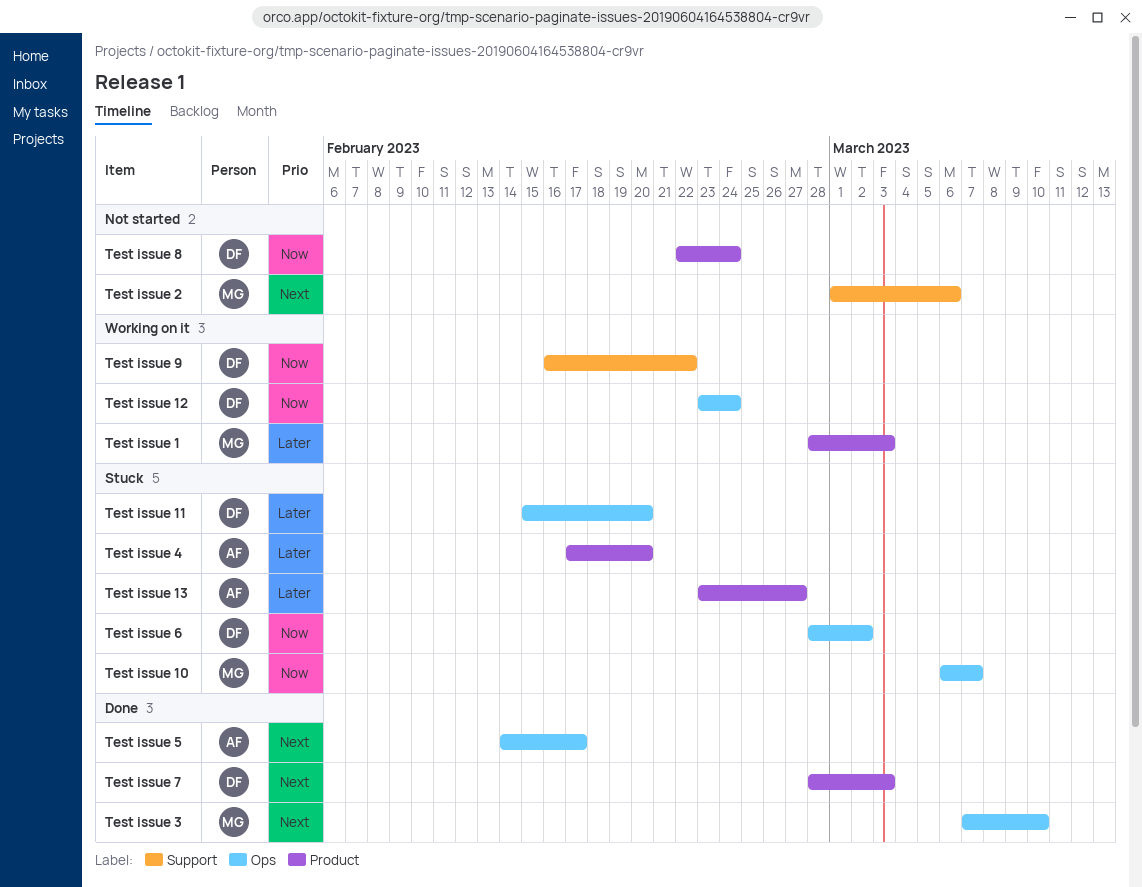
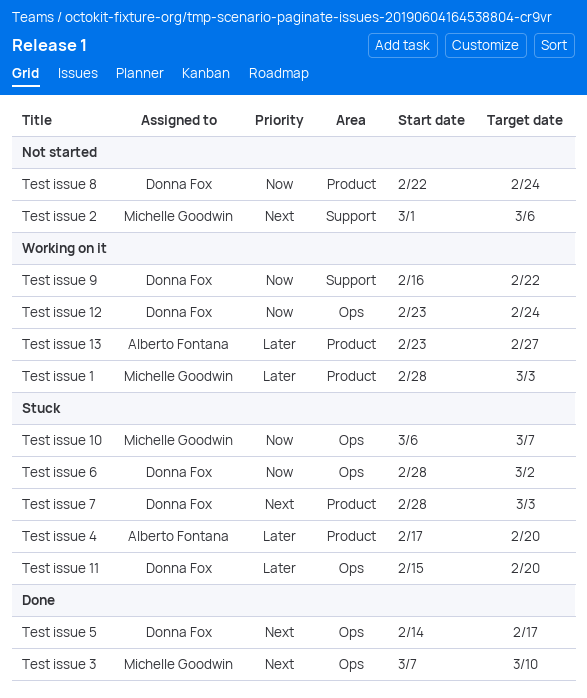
Test issue 13, status: Stuck -> Working on it
Test issue 5, owner: Alberto Fontana -> Donna Fox
Test issue 7, status: Done -> Stuck

